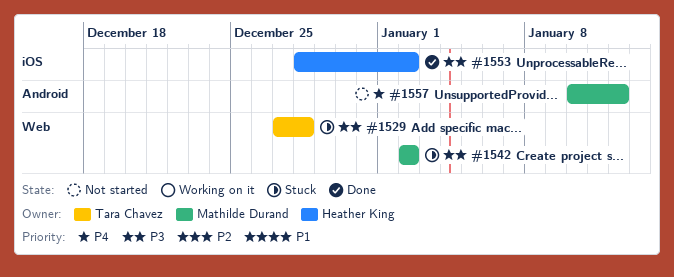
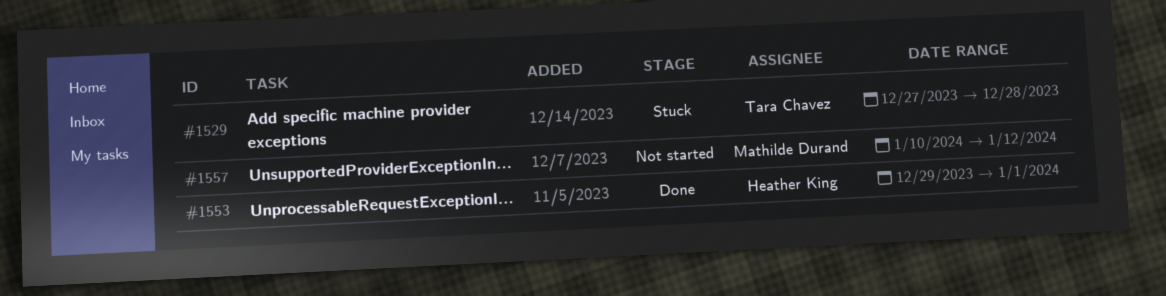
#1542: present -> none
#1553, start: Dec 28 -> Dec 29
#1553, due: Jan 2 -> Jan 1

